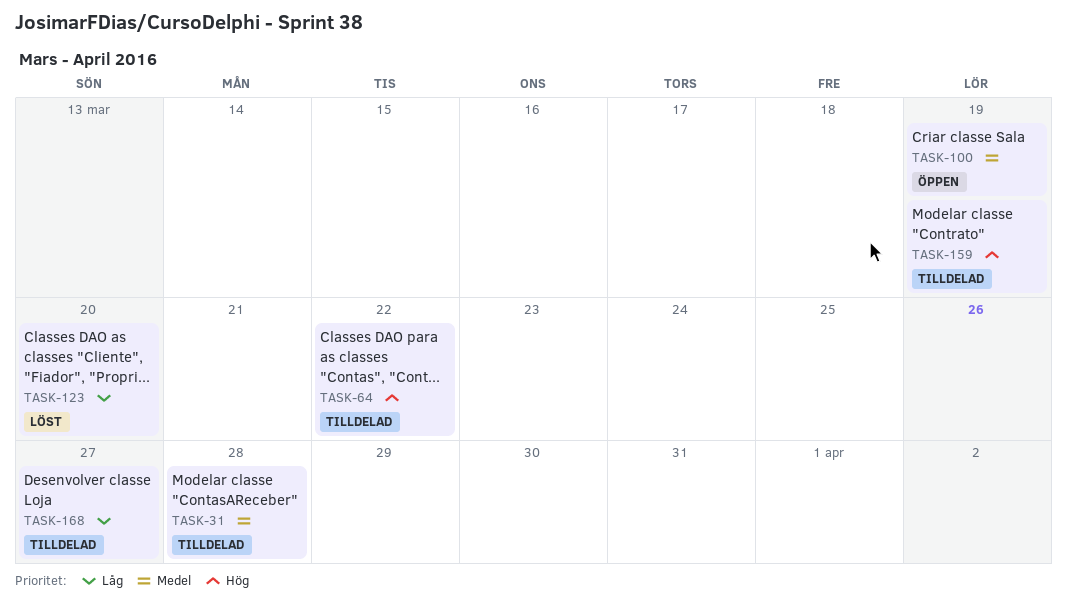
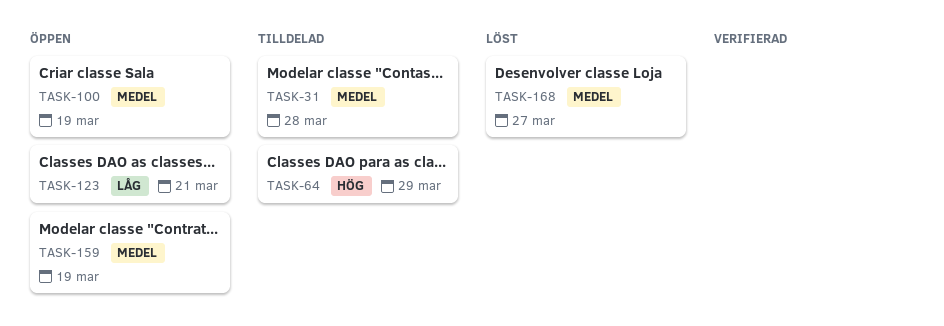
TASK-64, due: Mar 22 -> Mar 29
TASK-123, status: Löst -> Öppen
TASK-123, due: Mar 20 -> Mar 21
TASK-159, status: Tilldelad -> Öppen
TASK-159, priority: Hög -> Medel
TASK-168, status: Tilldelad -> Löst
TASK-168, priority: Låg -> Medel

